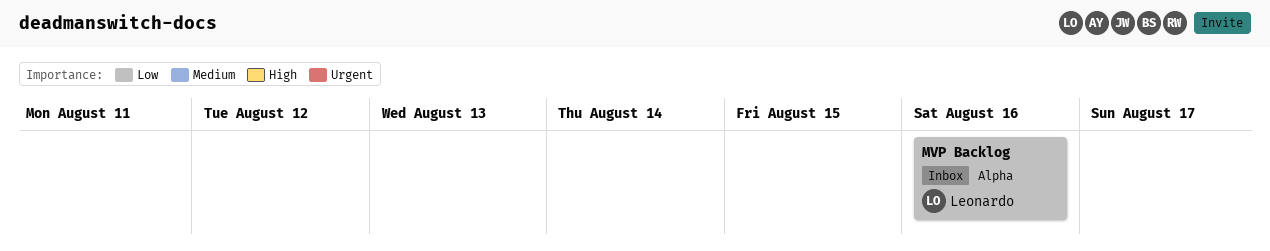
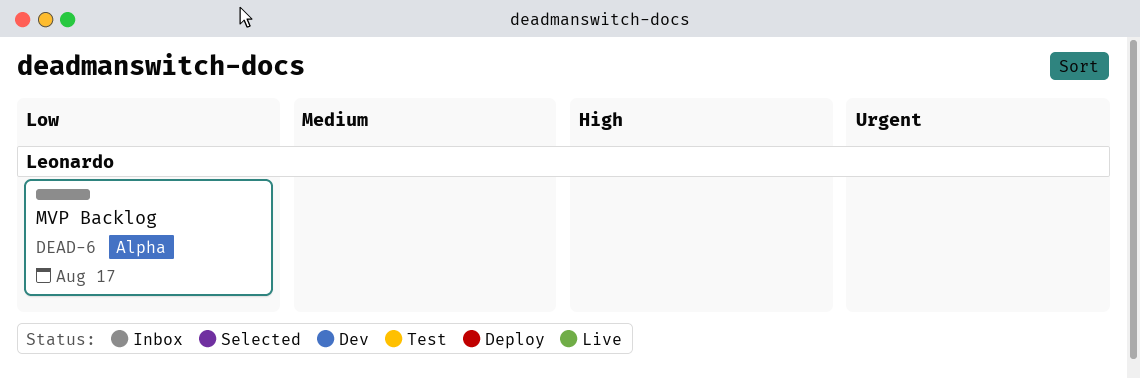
MVP Backlog, due: Aug 16 -> Aug 17

